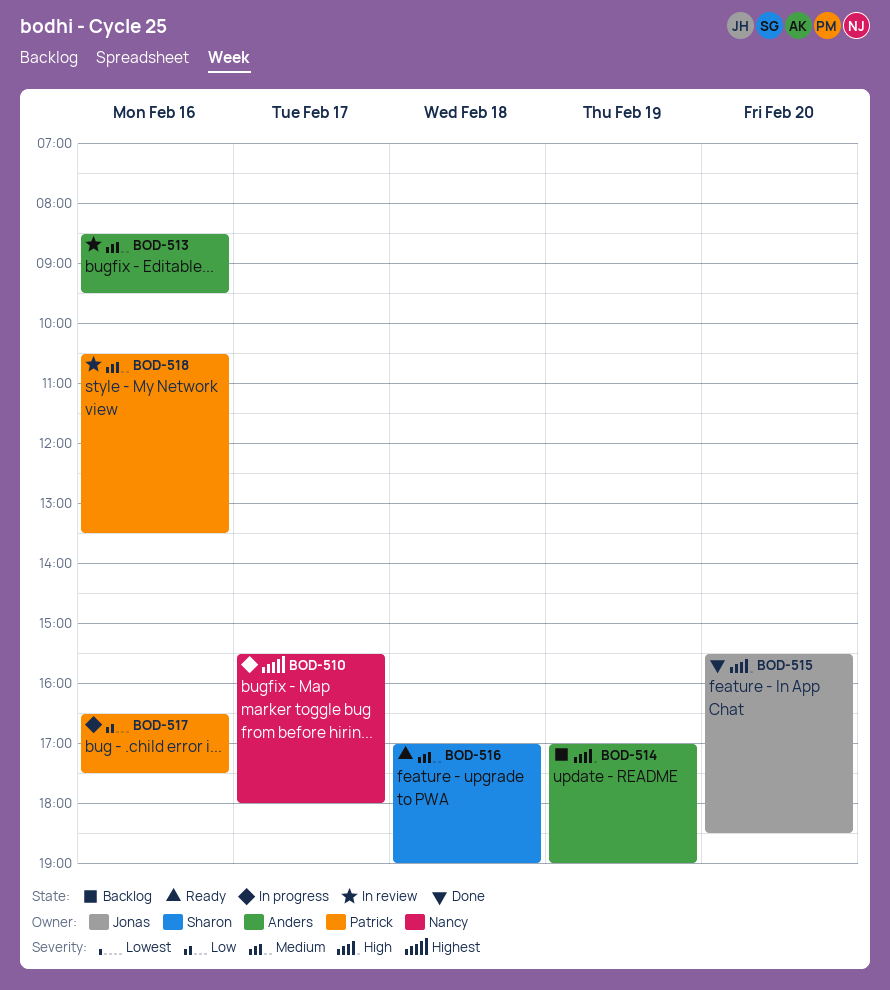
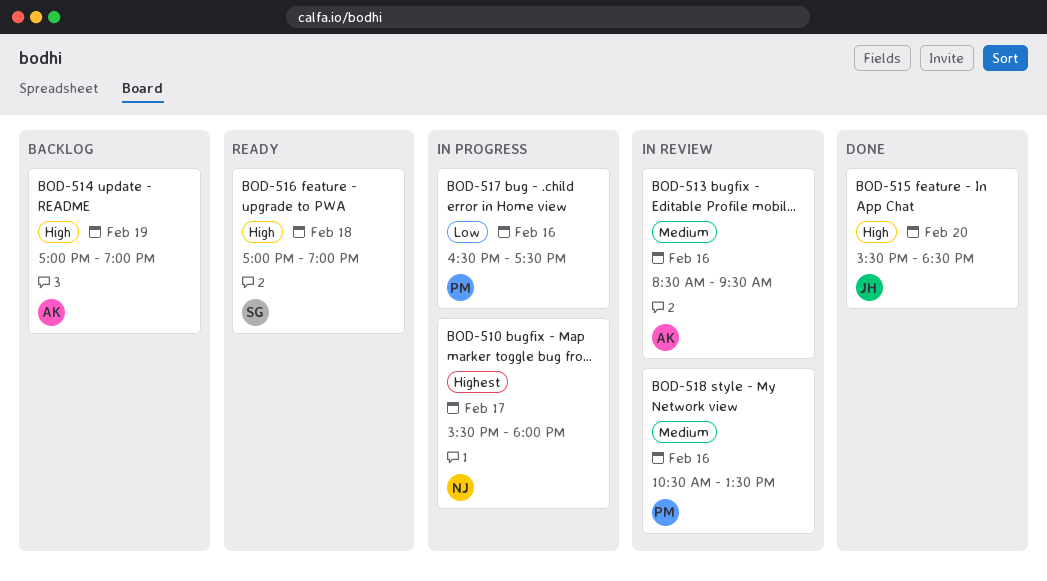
BOD-516, priority: Medium -> High

